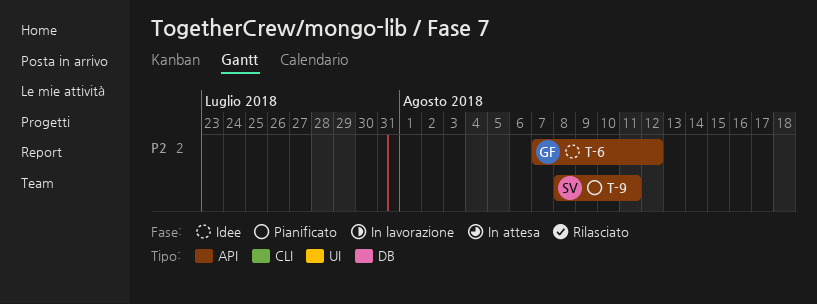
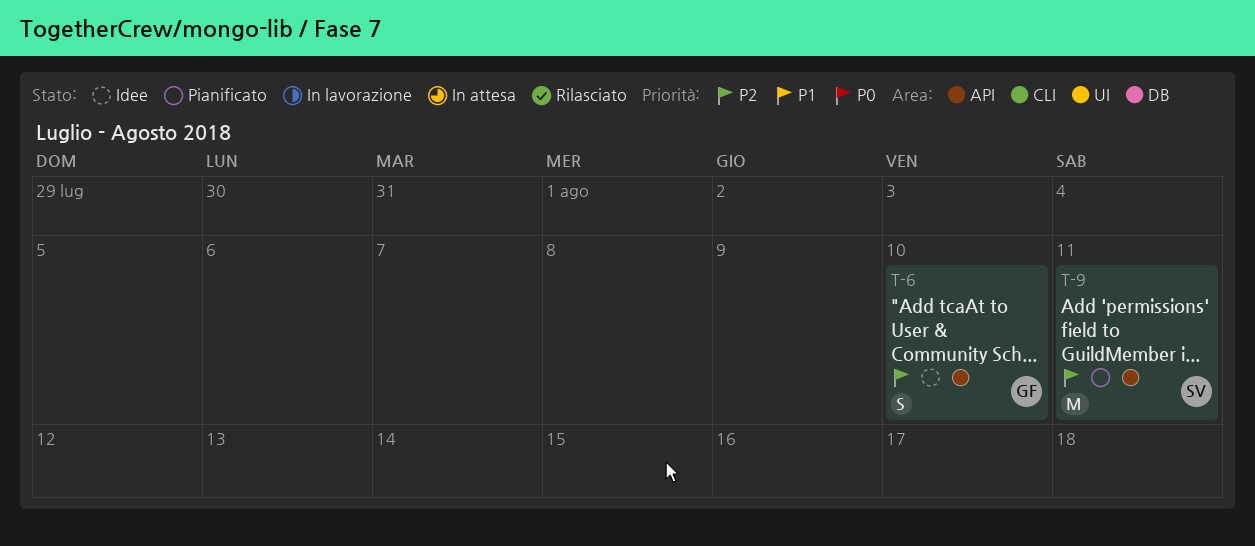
T-6, due: Aug 12 -> Aug 10

